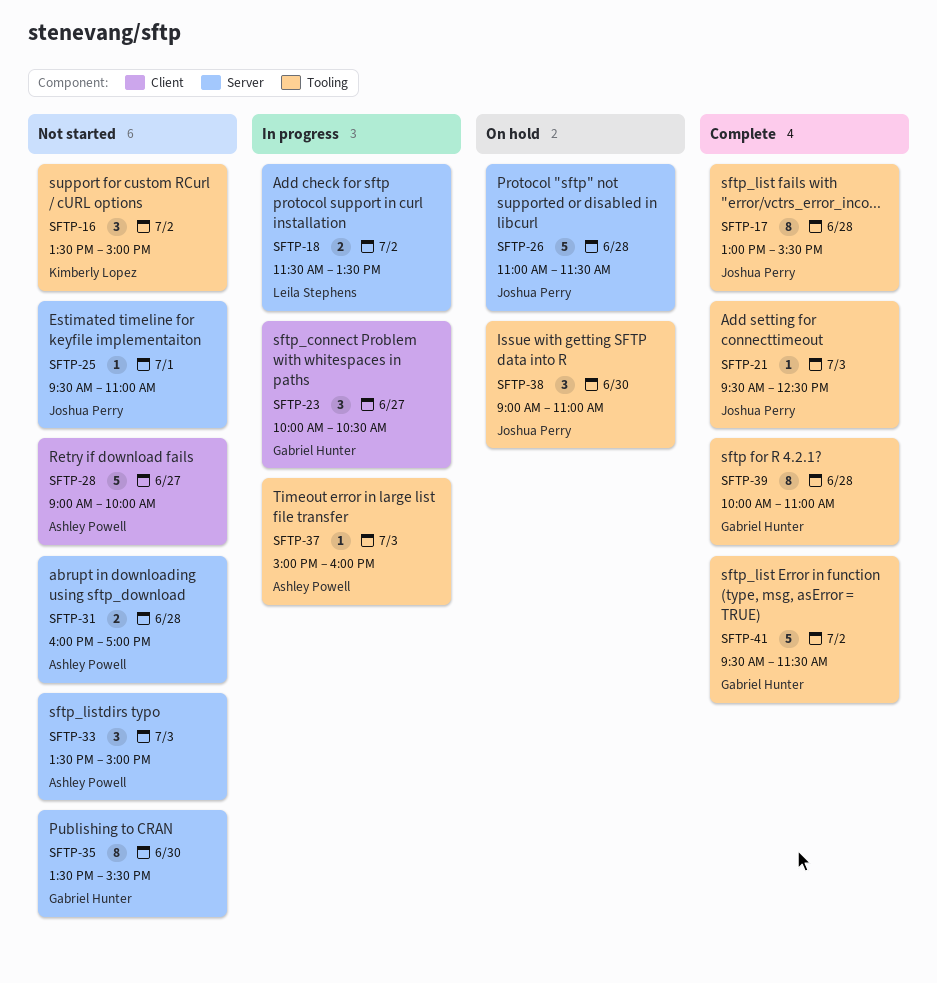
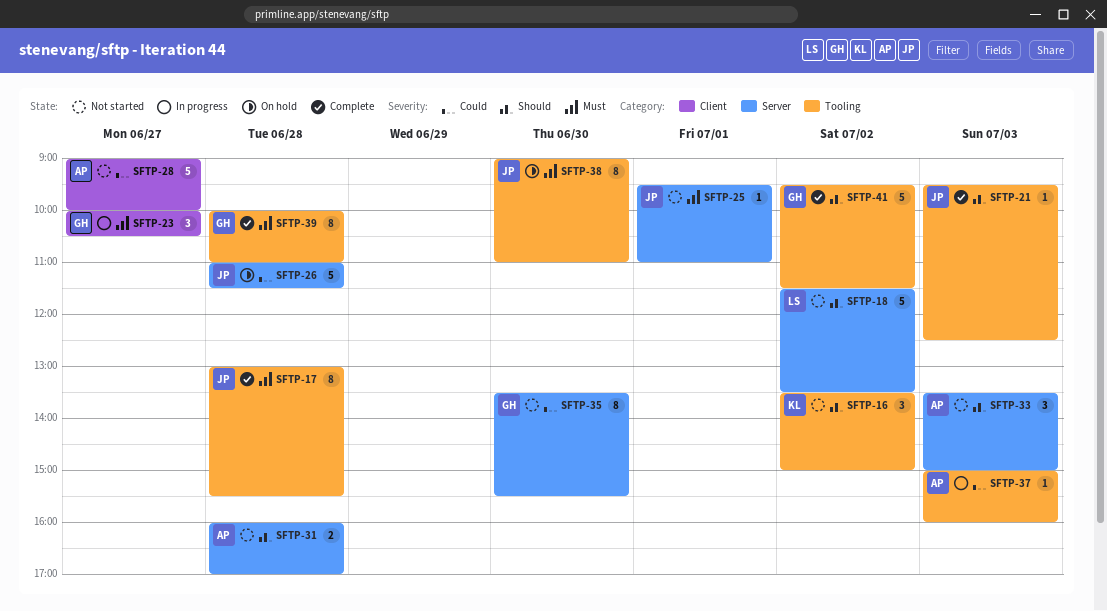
SFTP-18, status: In progress -> Not started
SFTP-18, estimate: 2 -> 5
SFTP-38, estimate: 3 -> 8

